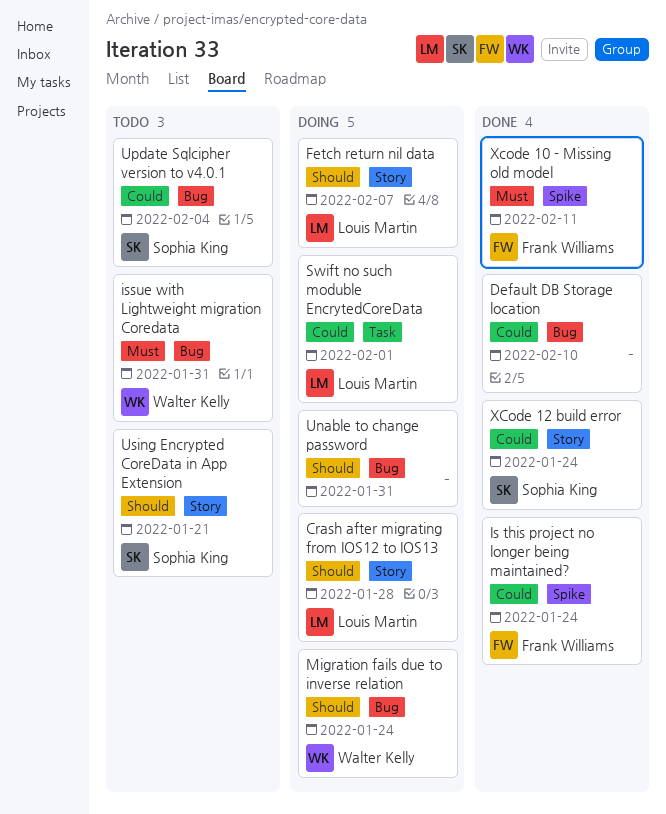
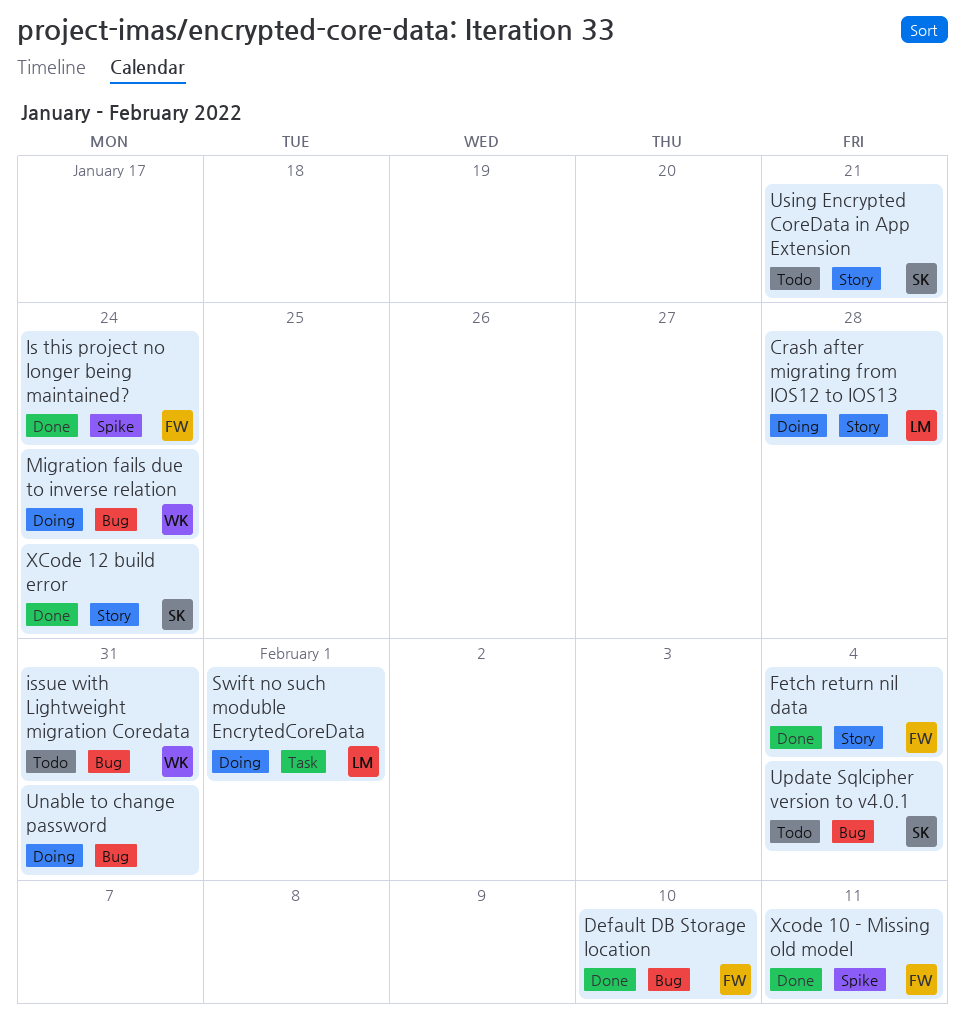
Default DB Storage location, owner: none -> Frank Williams
Fetch return nil data, status: Doing -> Done
Fetch return nil data, owner: Louis Martin -> Frank Williams
Fetch return nil data, due: Feb 7 -> Feb 4

